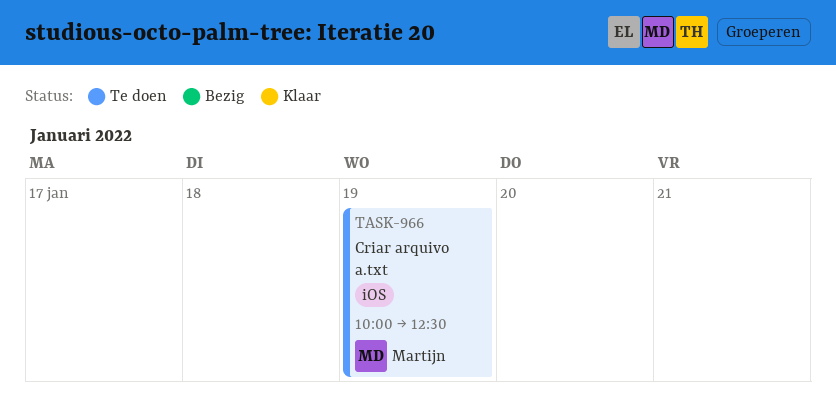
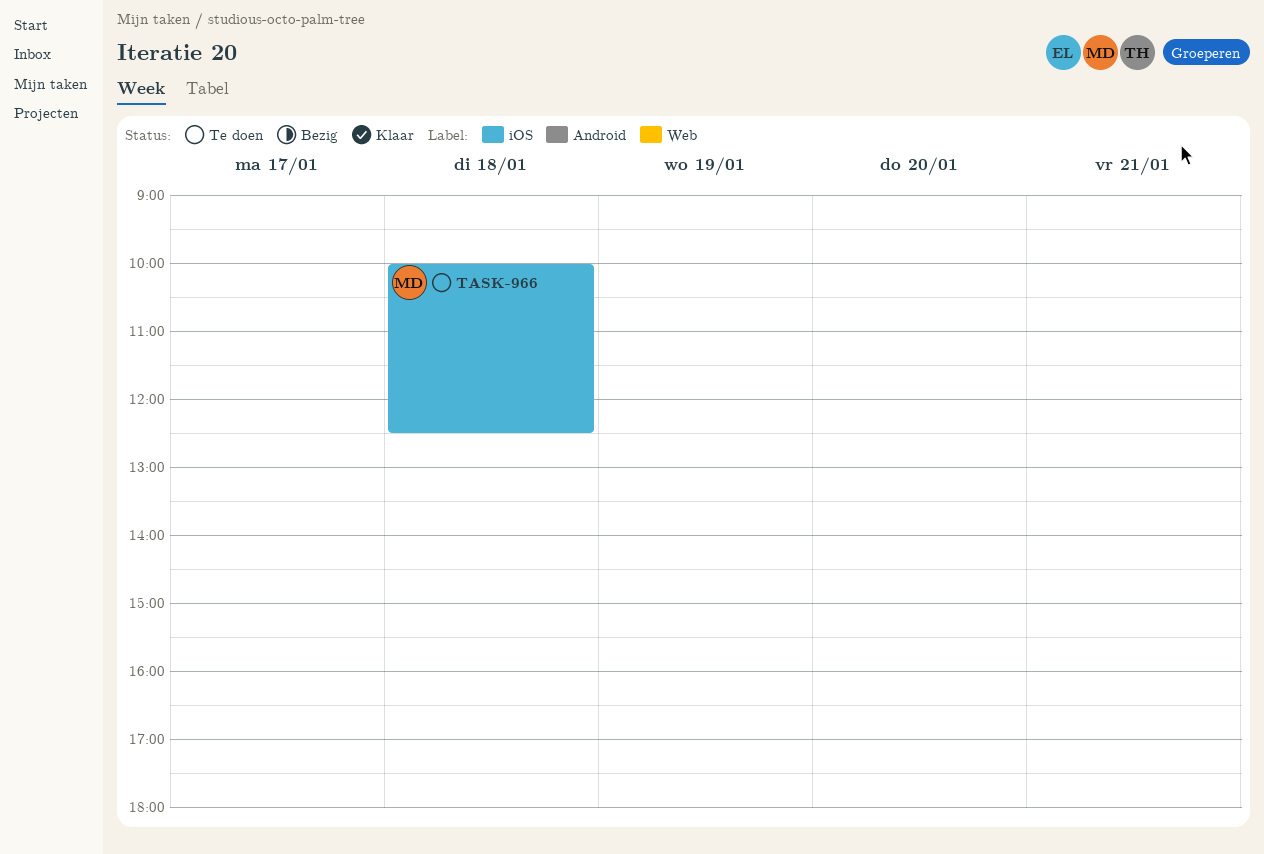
TASK-966, day: Jan 19 -> Jan 18

